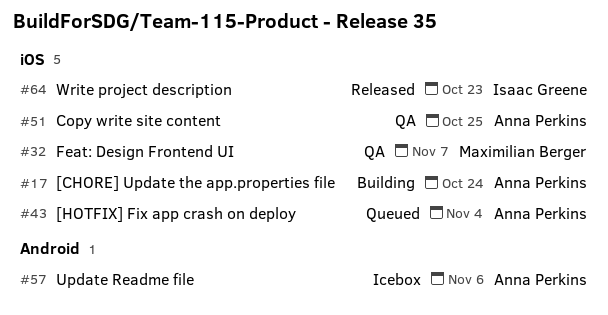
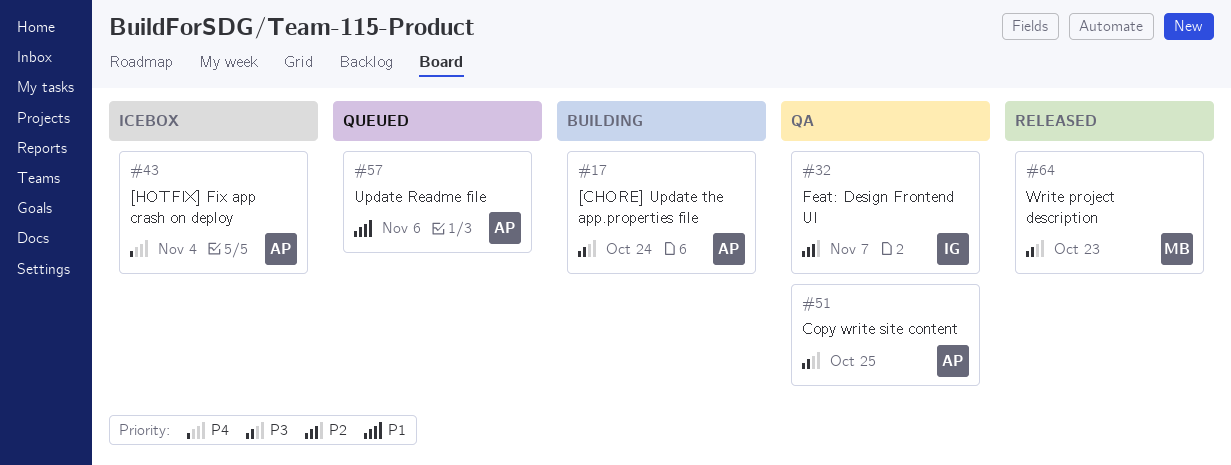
#32, owner: Maximilian Berger -> Isaac Greene
#43, status: Queued -> Icebox
#57, status: Icebox -> Queued
#64, owner: Isaac Greene -> Maximilian Berger

